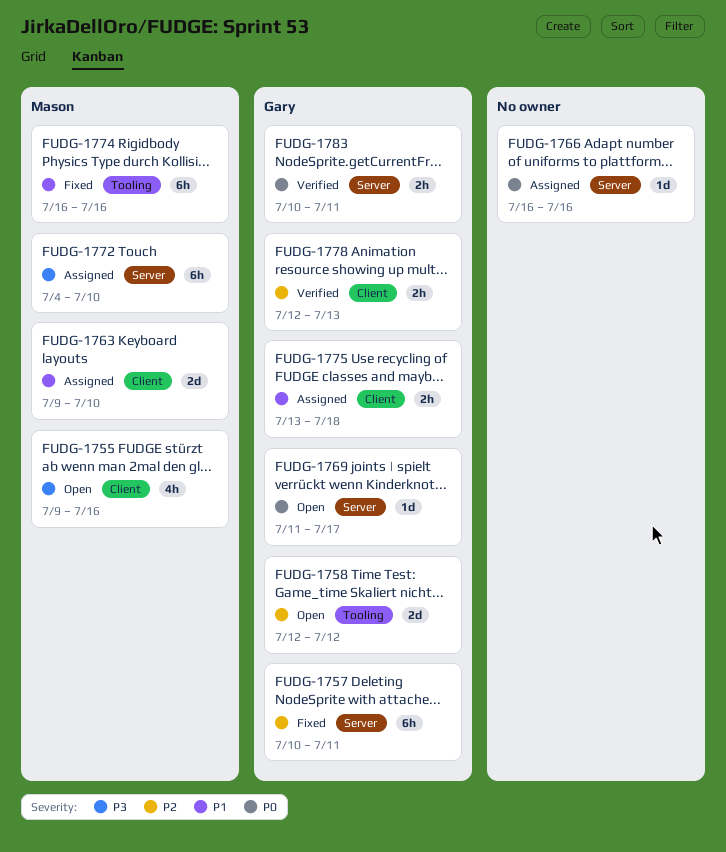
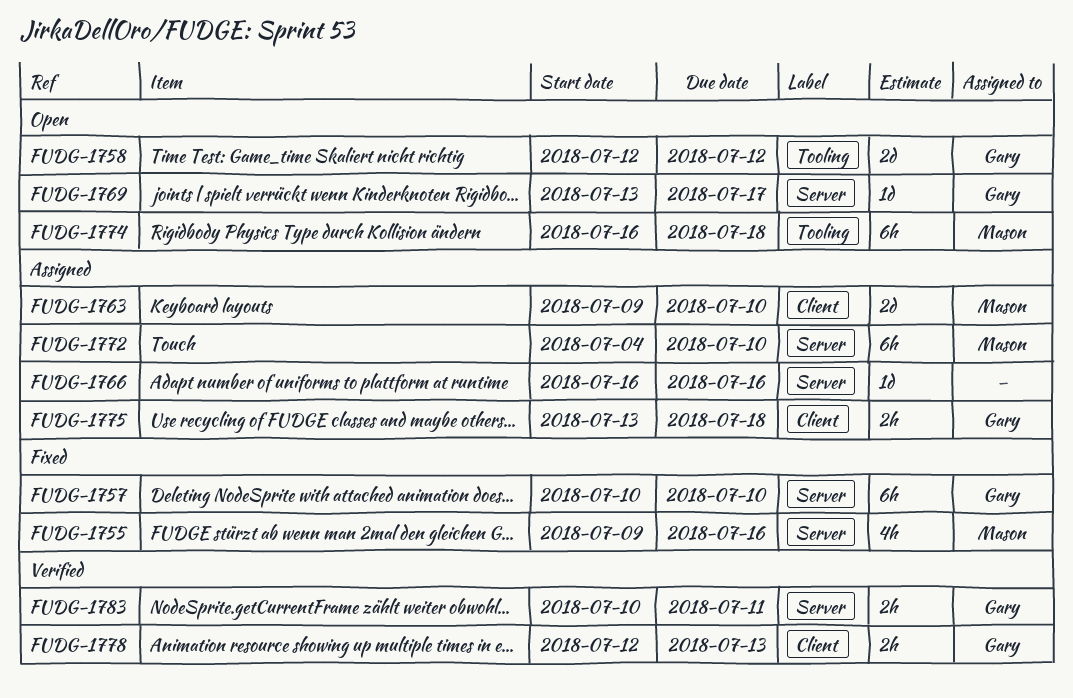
FUDG-1755, status: Open -> Fixed
FUDG-1755, label: Client -> Server
FUDG-1757, due: Jul 11 -> Jul 10
FUDG-1769, start: Jul 11 -> Jul 13
FUDG-1774, status: Fixed -> Open
FUDG-1774, due: Jul 16 -> Jul 18

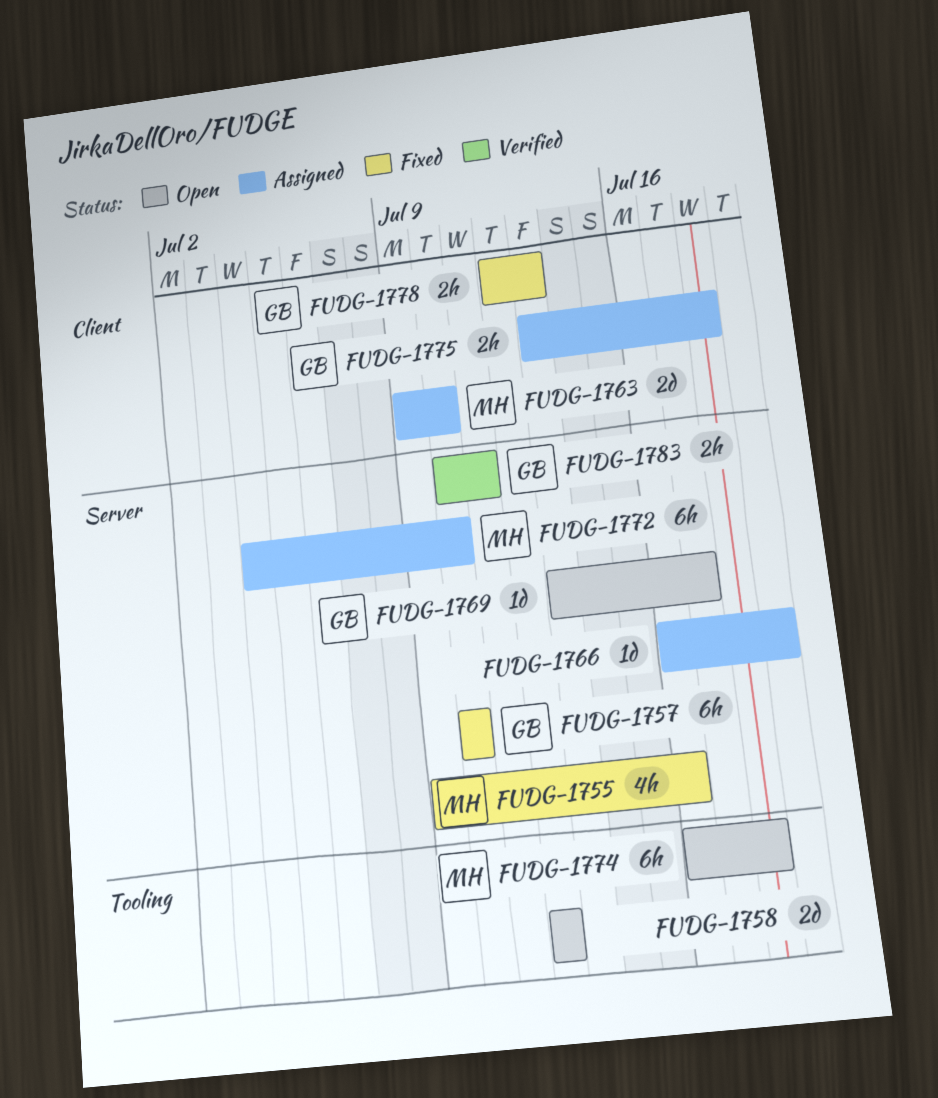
FUDG-1758, owner: Gary -> none
FUDG-1766, due: Jul 16 -> Jul 19
FUDG-1778, status: Verified -> Fixed

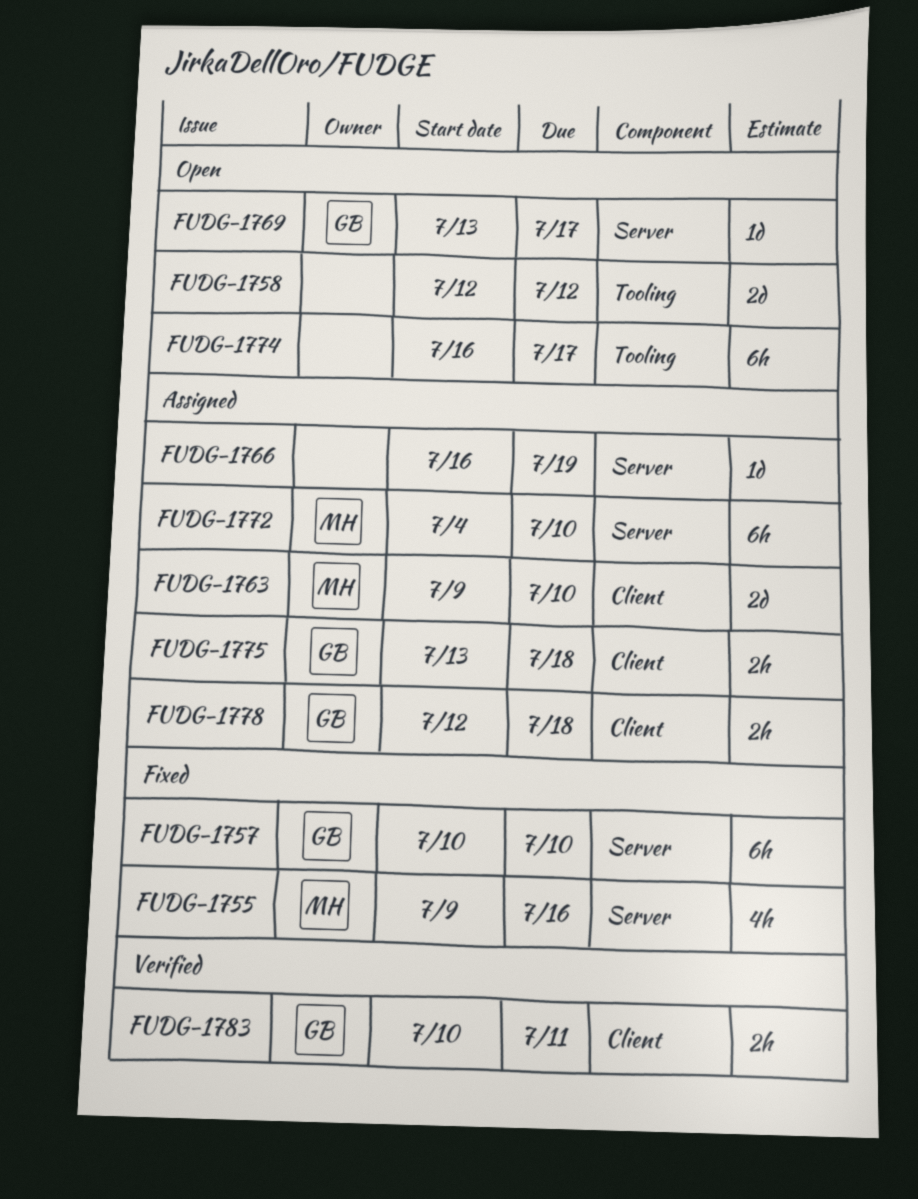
FUDG-1774, owner: MH -> none
FUDG-1774, due: Jul 18 -> Jul 17
FUDG-1778, status: Fixed -> Assigned
FUDG-1778, due: Jul 13 -> Jul 18
FUDG-1783, label: Server -> Client

